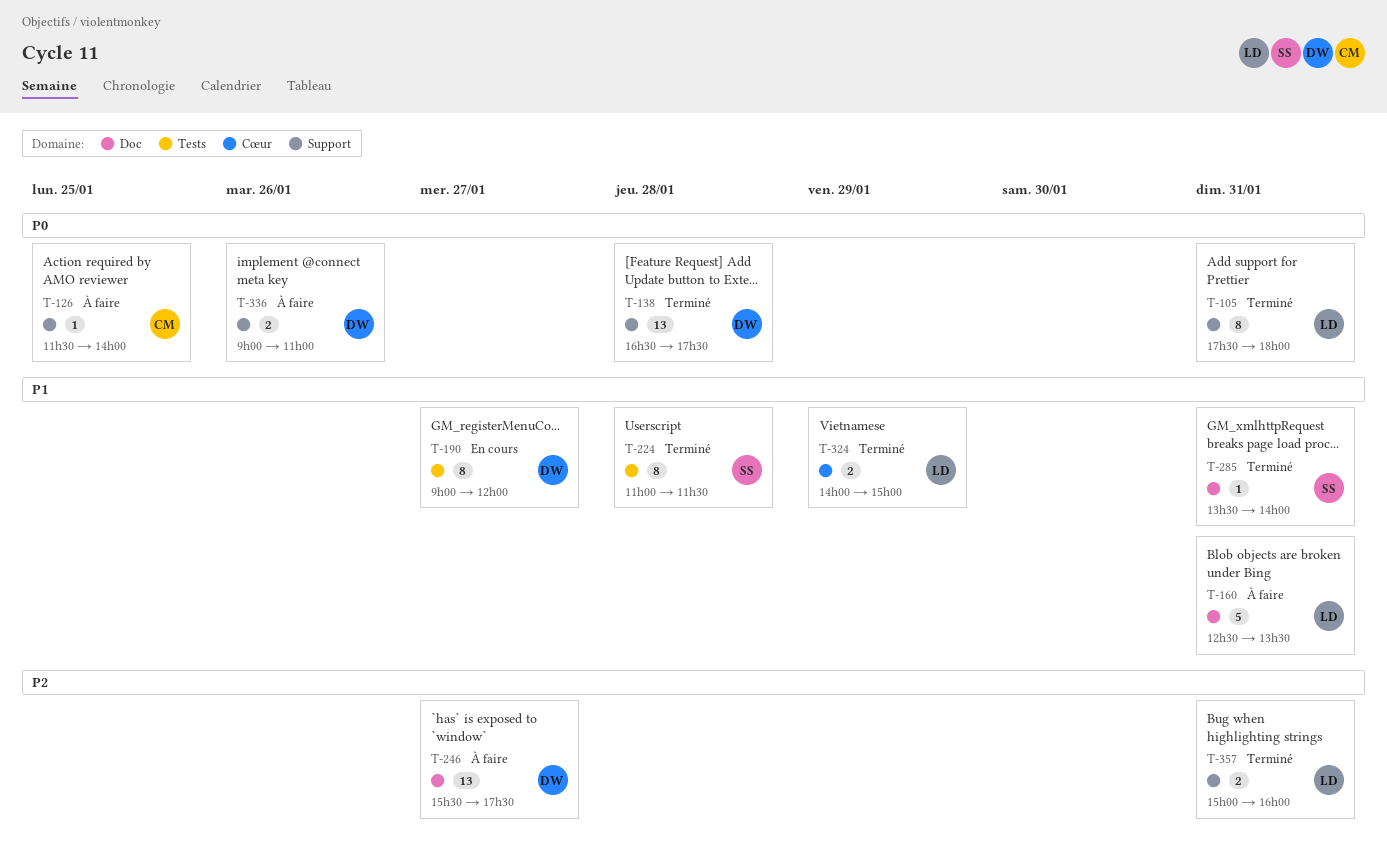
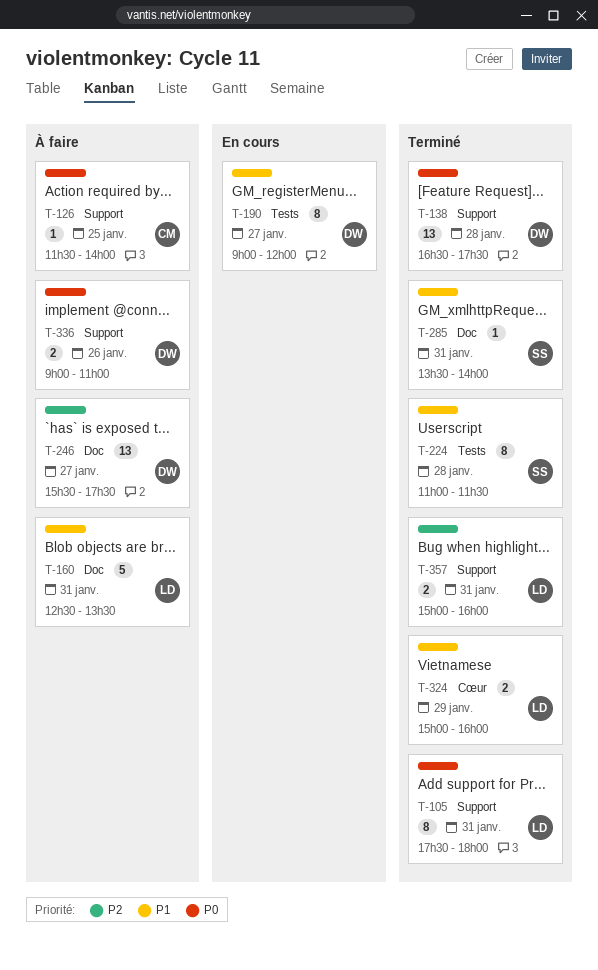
T-324, begins: 14:00 -> 15:00
T-324, ends: 15:00 -> 16:00

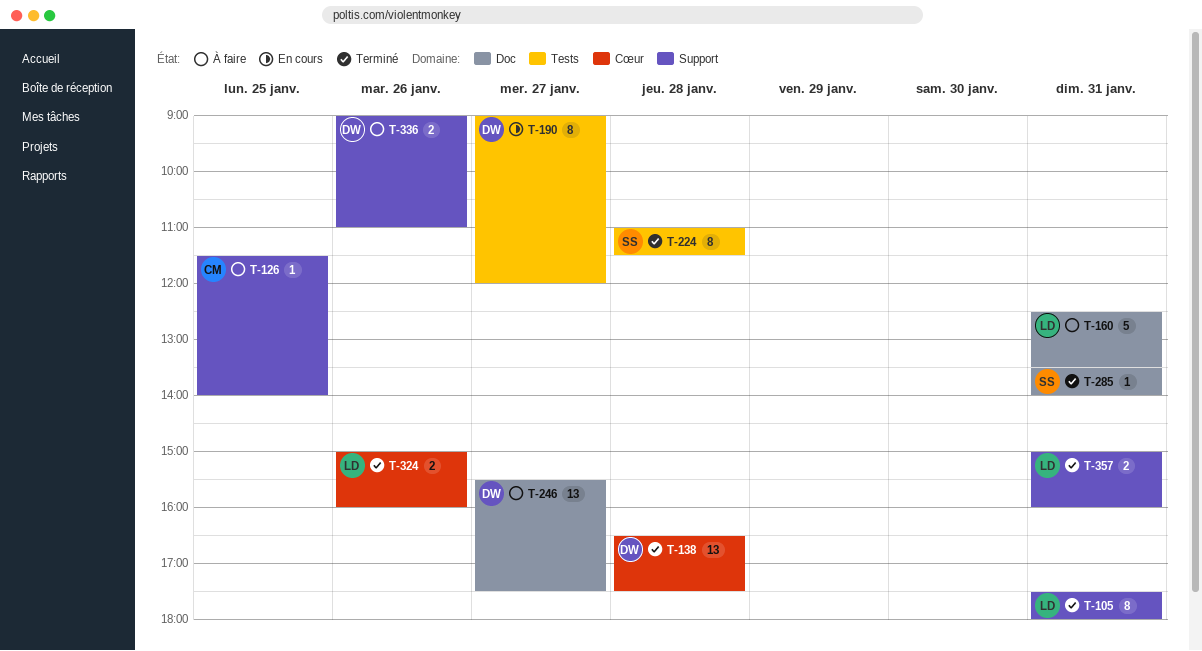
T-138, label: Support -> Cœur
T-324, day: Jan 29 -> Jan 26

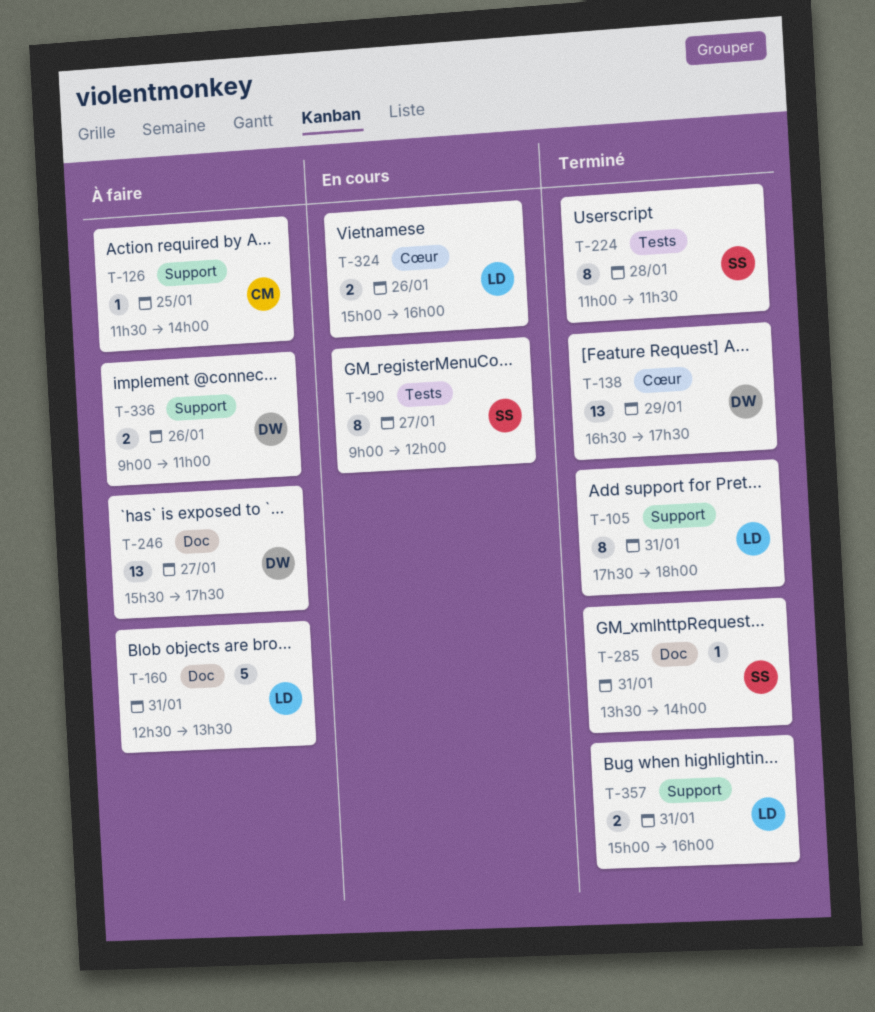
T-138, day: Jan 28 -> Jan 29
T-190, owner: DW -> SS
T-324, status: Terminé -> En cours

